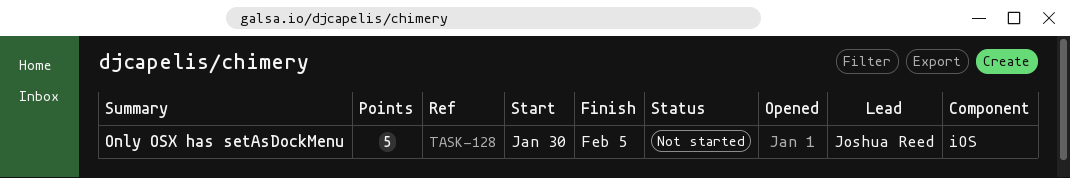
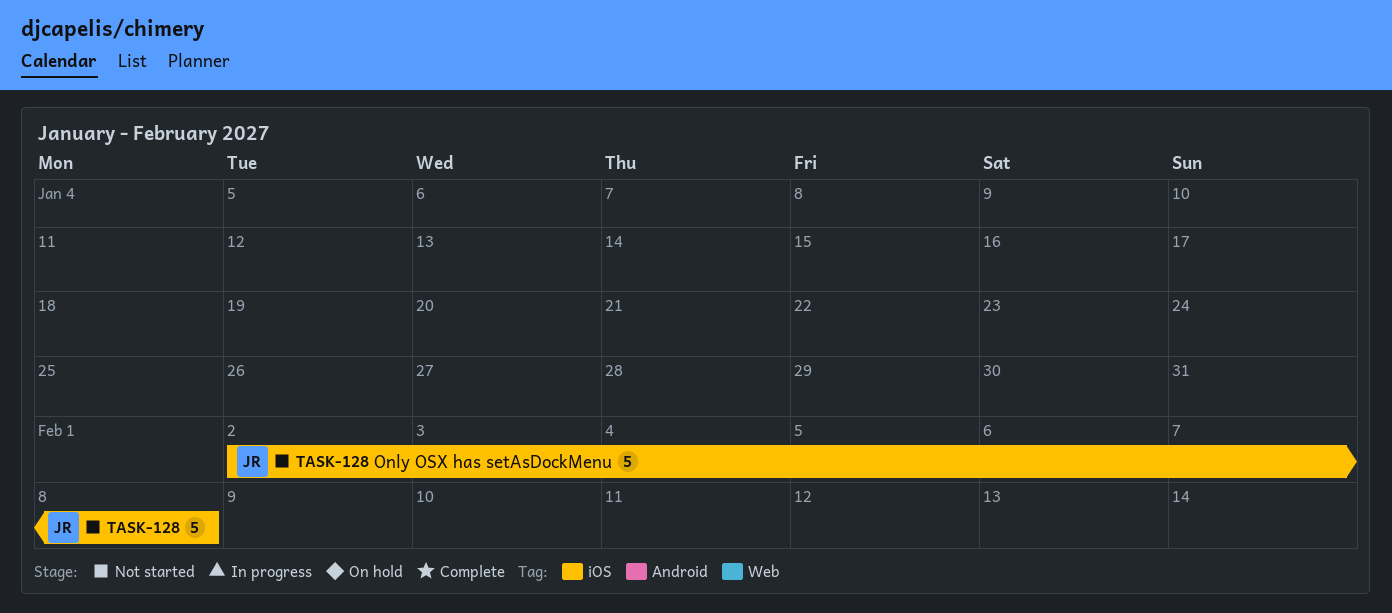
TASK-128, start: Jan 30 -> Feb 2
TASK-128, due: Feb 5 -> Feb 8

